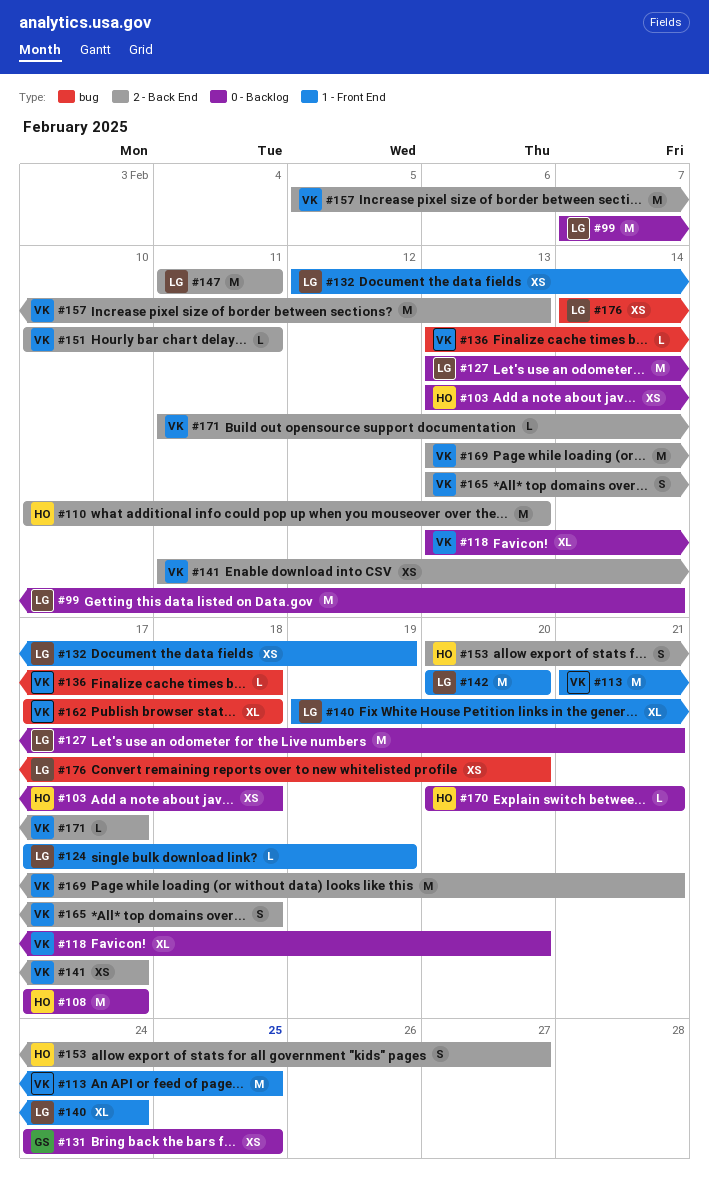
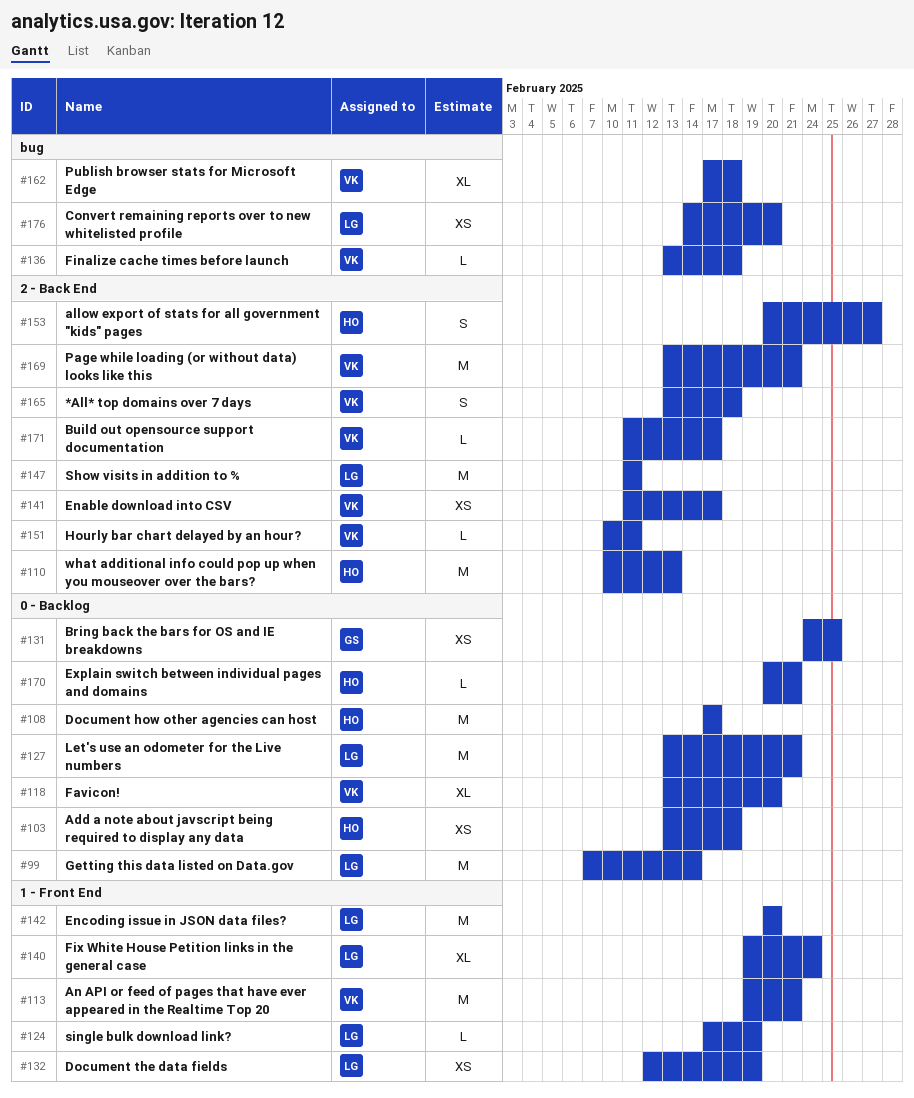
#113, start: Feb 21 -> Feb 19
#113, due: Feb 25 -> Feb 21
#157: present -> none

